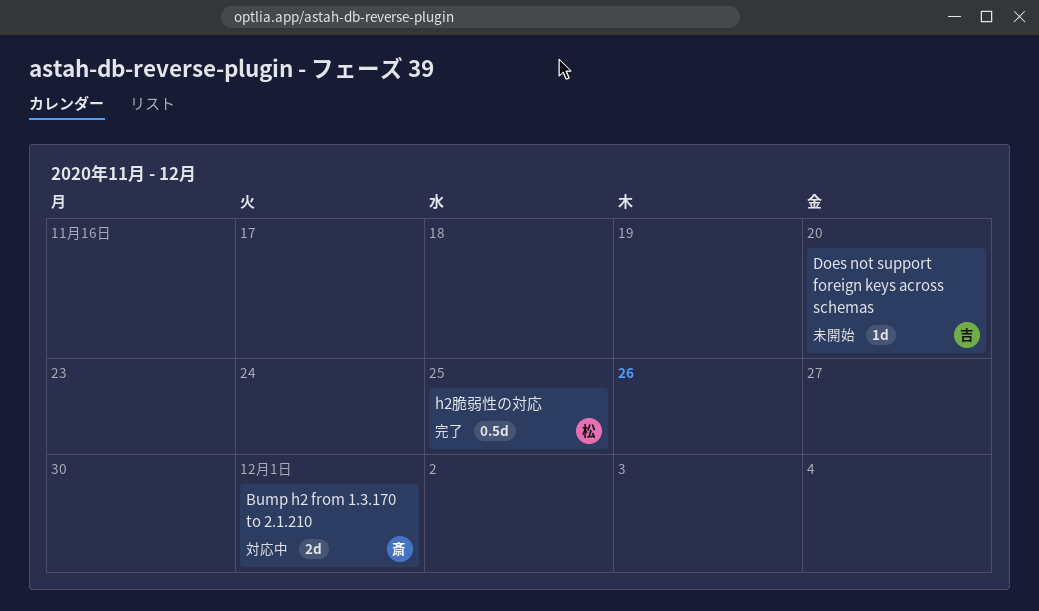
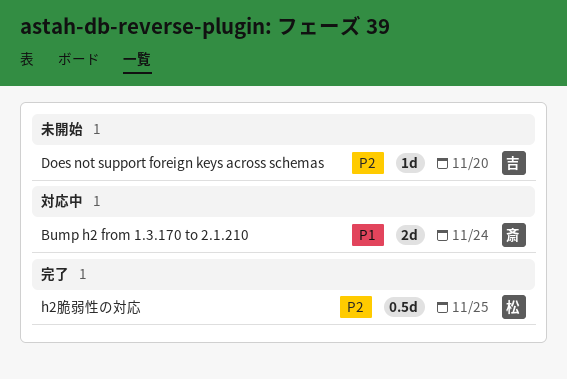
Bump h2 from 1.3.170 to 2.1.210, due: Dec 1 -> Nov 24

